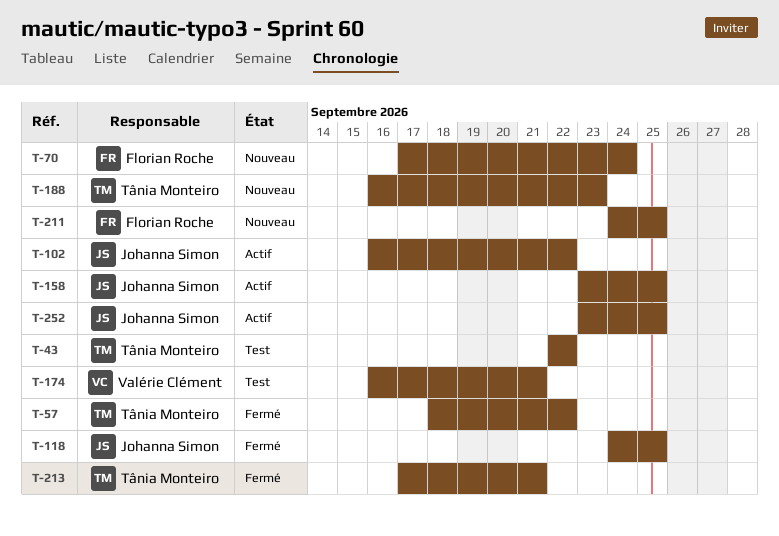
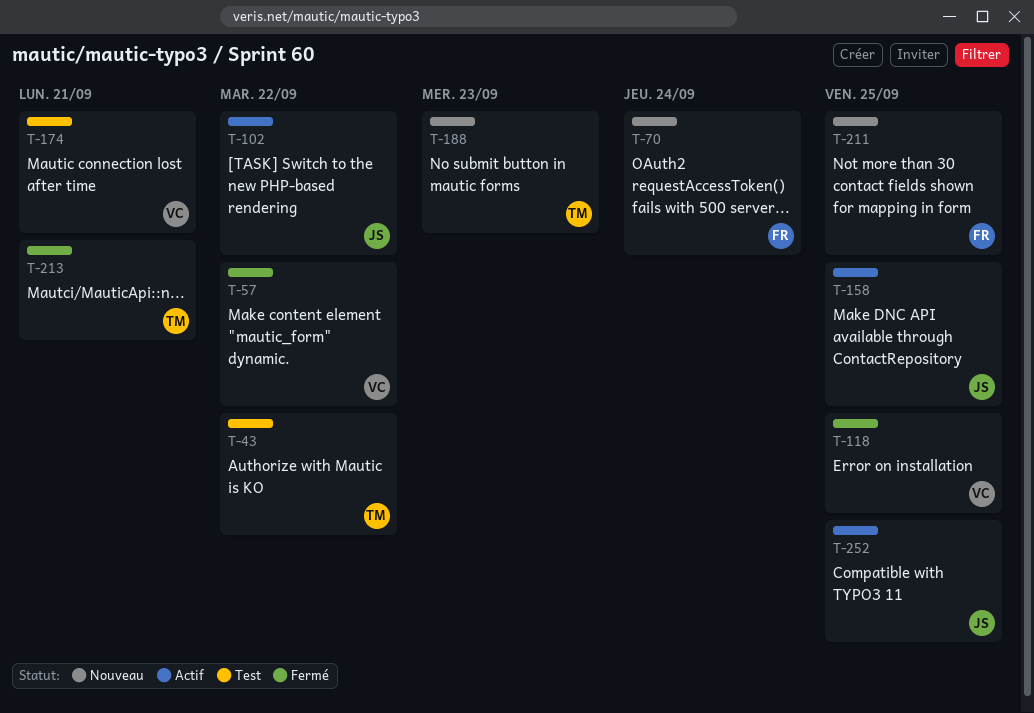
T-57, owner: Tânia Monteiro -> Valérie Clément
T-118, owner: Johanna Simon -> Valérie Clément

